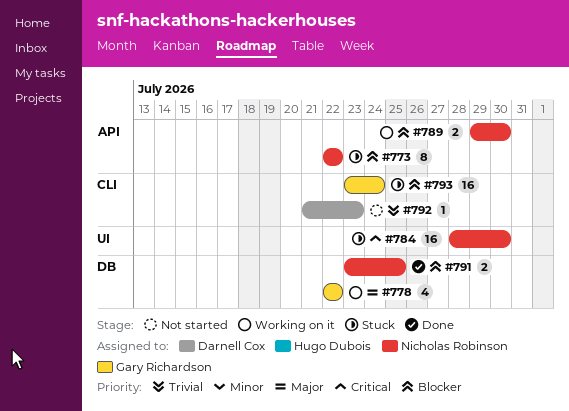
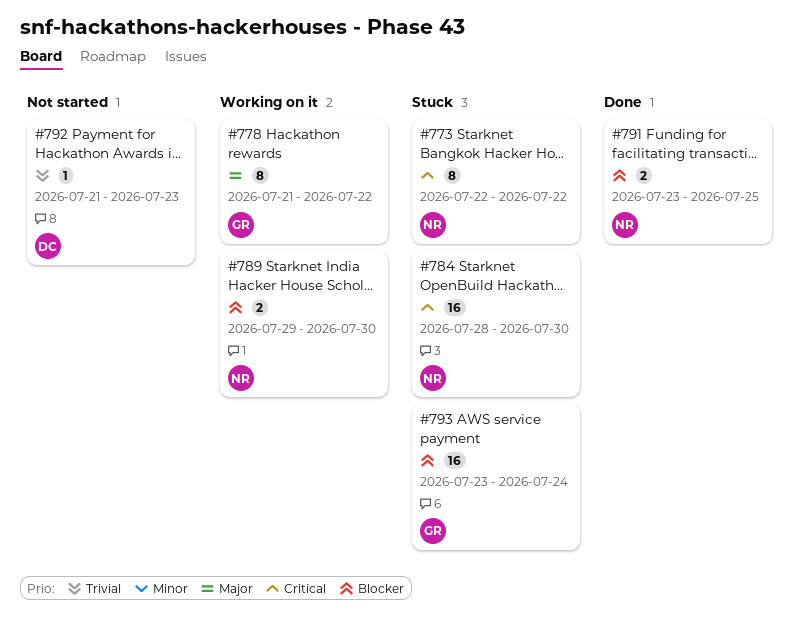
#773, priority: Blocker -> Critical
#778, estimate: 4 -> 8
#778, start: Jul 22 -> Jul 21

